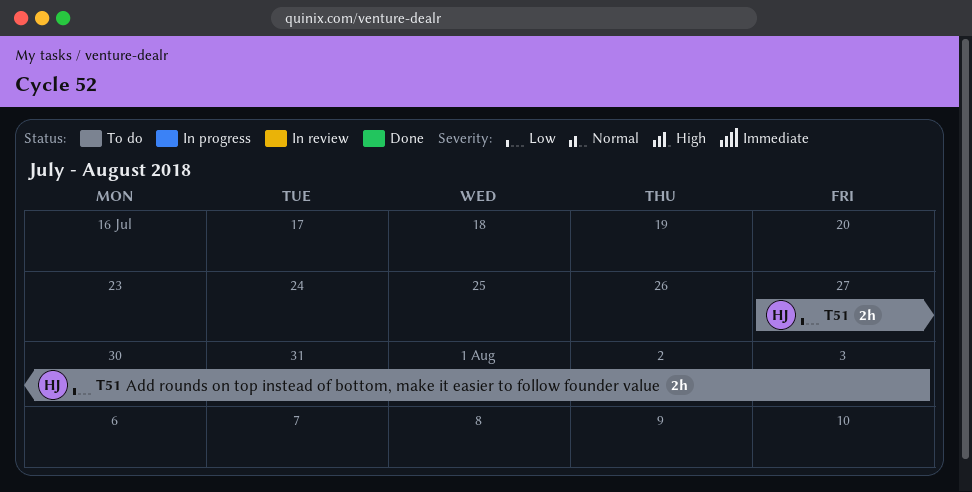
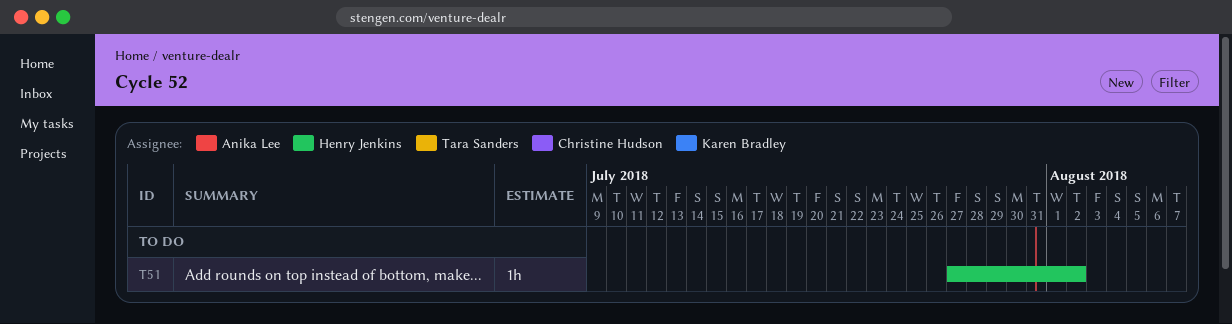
T51, estimate: 2h -> 1h
T51, due: Aug 3 -> Aug 2

